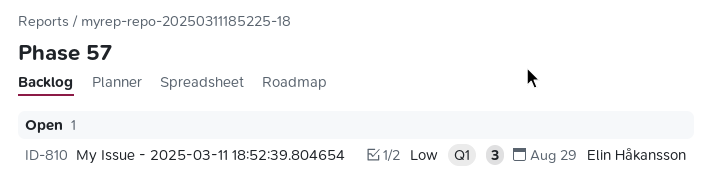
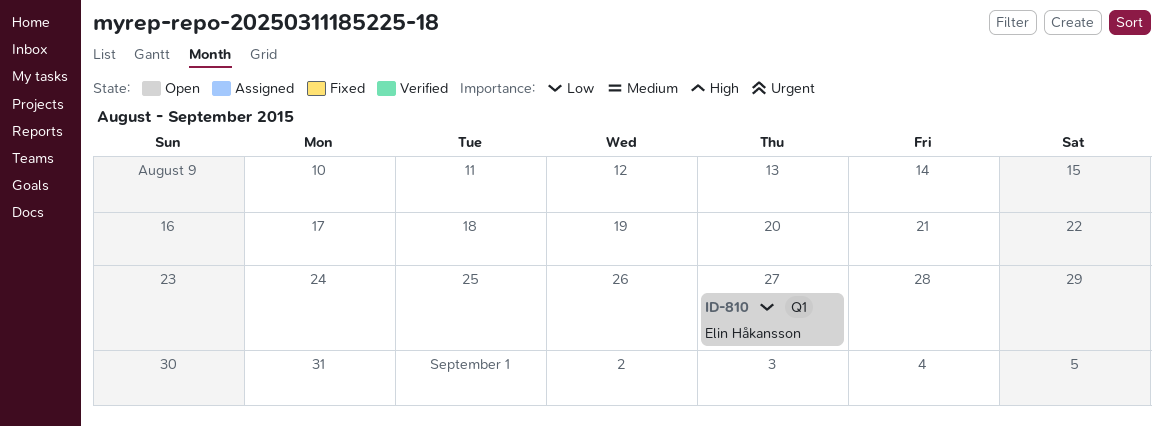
ID-810, due: Aug 29 -> Aug 27

